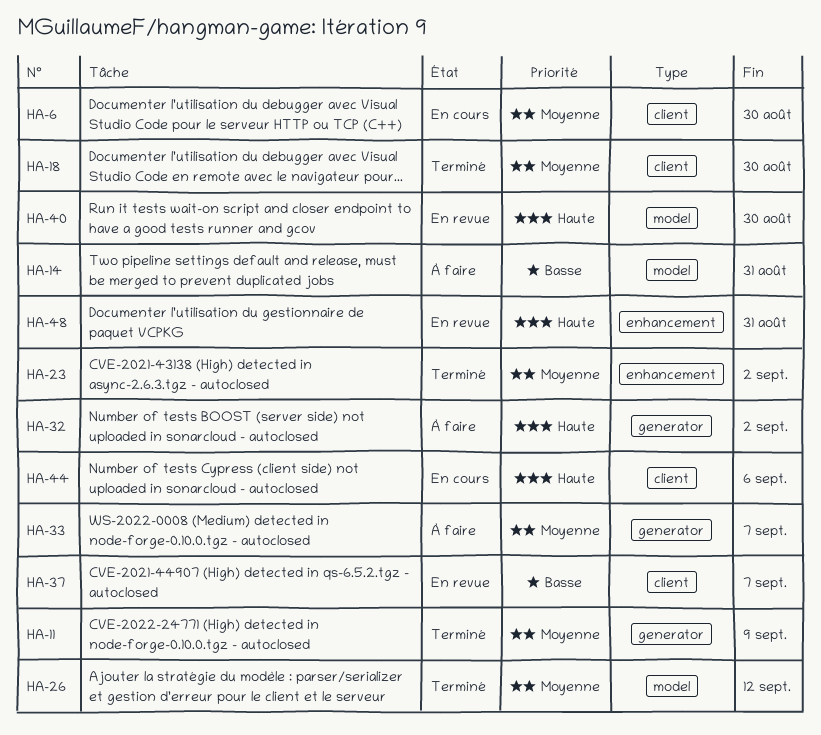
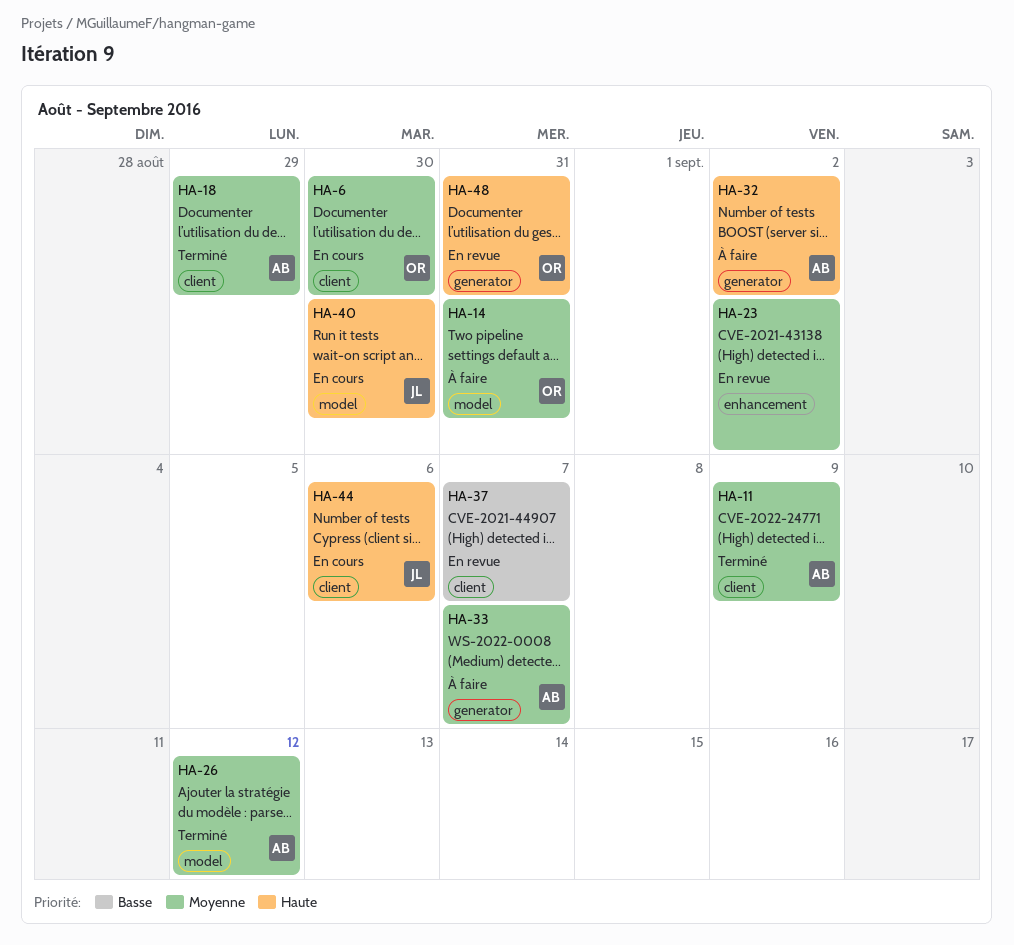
HA-11, label: generator -> client
HA-14, priority: Basse -> Moyenne
HA-18, due: Aug 30 -> Aug 29
HA-23, status: Terminé -> En revue
HA-40, status: En revue -> En cours
HA-48, label: enhancement -> generator

